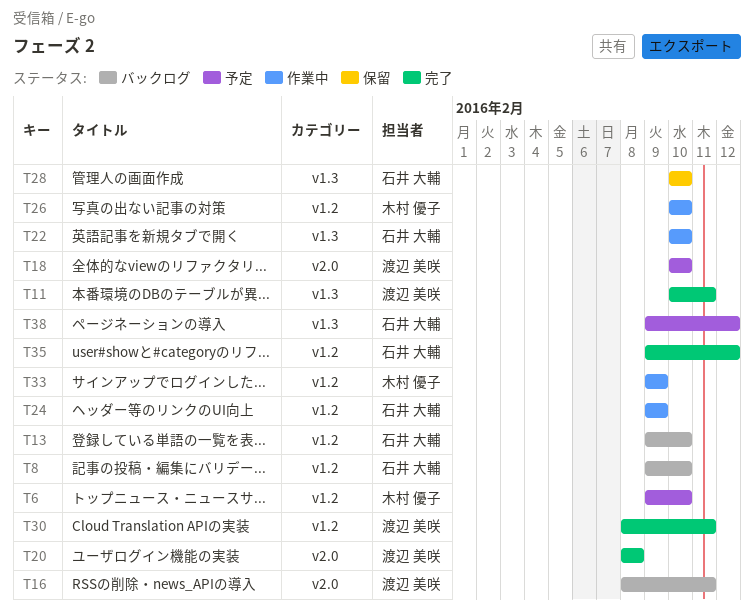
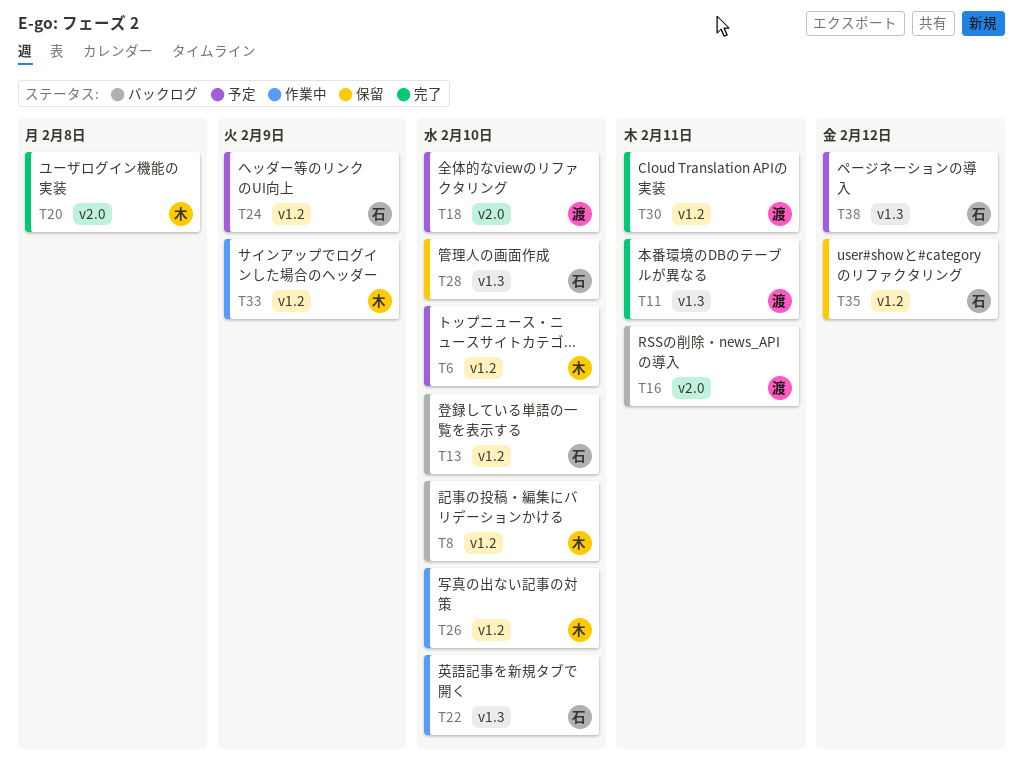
T8, owner: 石井 大輔 -> 木村 優子
T20, owner: 渡辺 美咲 -> 木村 優子
T24, status: 作業中 -> 予定
T35, status: 完了 -> 保留

